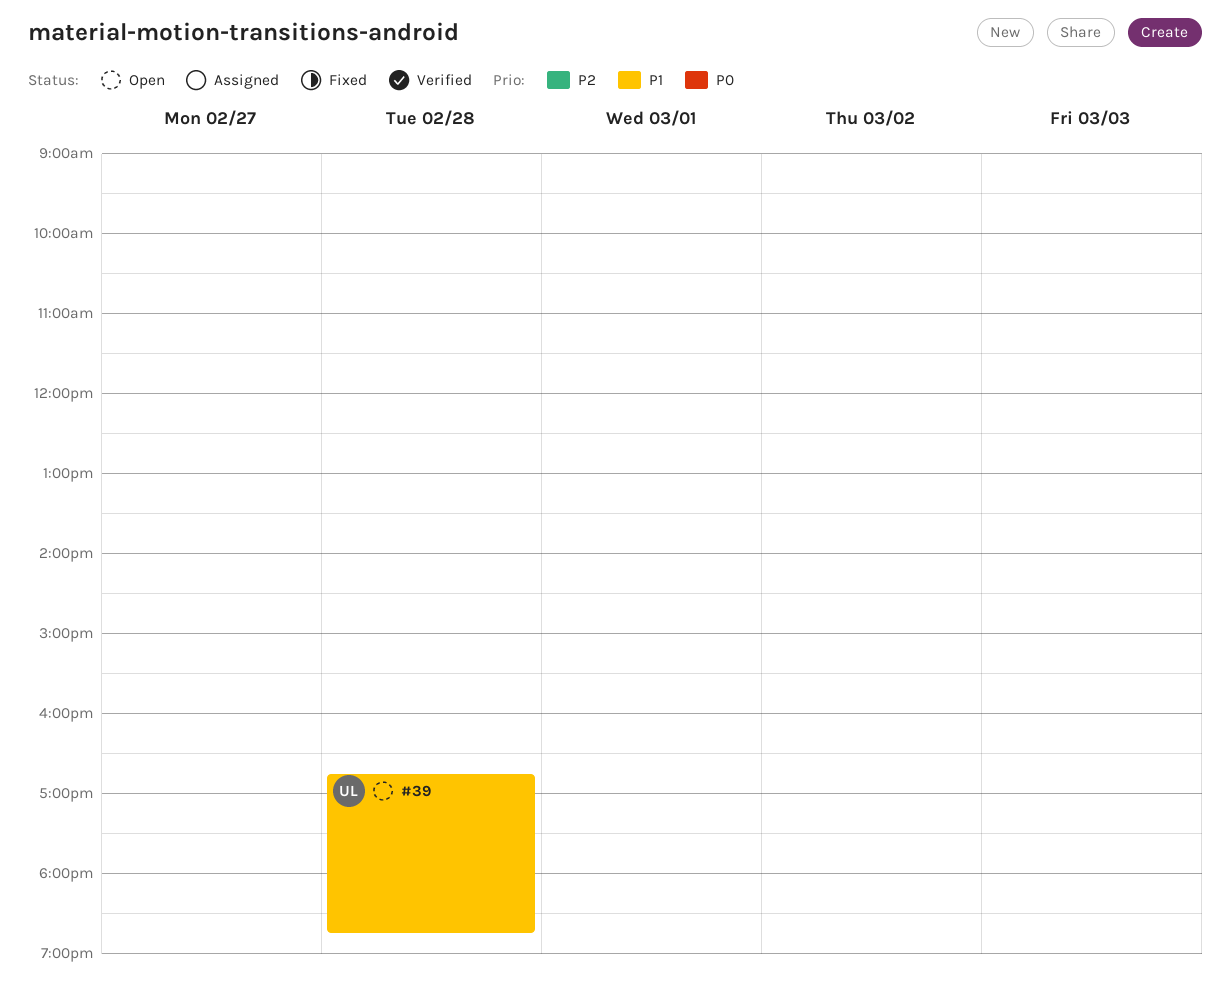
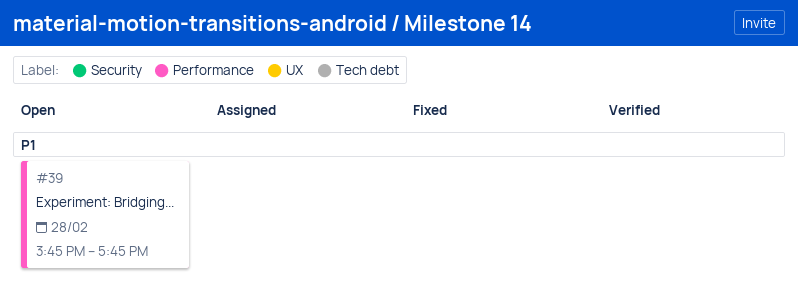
#39, begins: 16:45 -> 15:45
#39, ends: 18:45 -> 17:45

